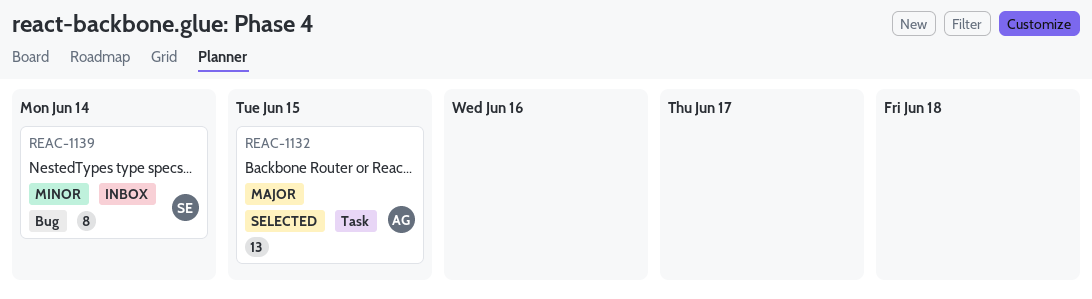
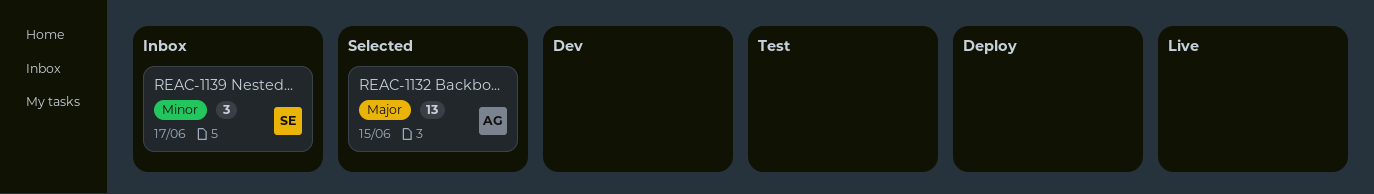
REAC-1139, estimate: 8 -> 3
REAC-1139, due: Jun 14 -> Jun 17

